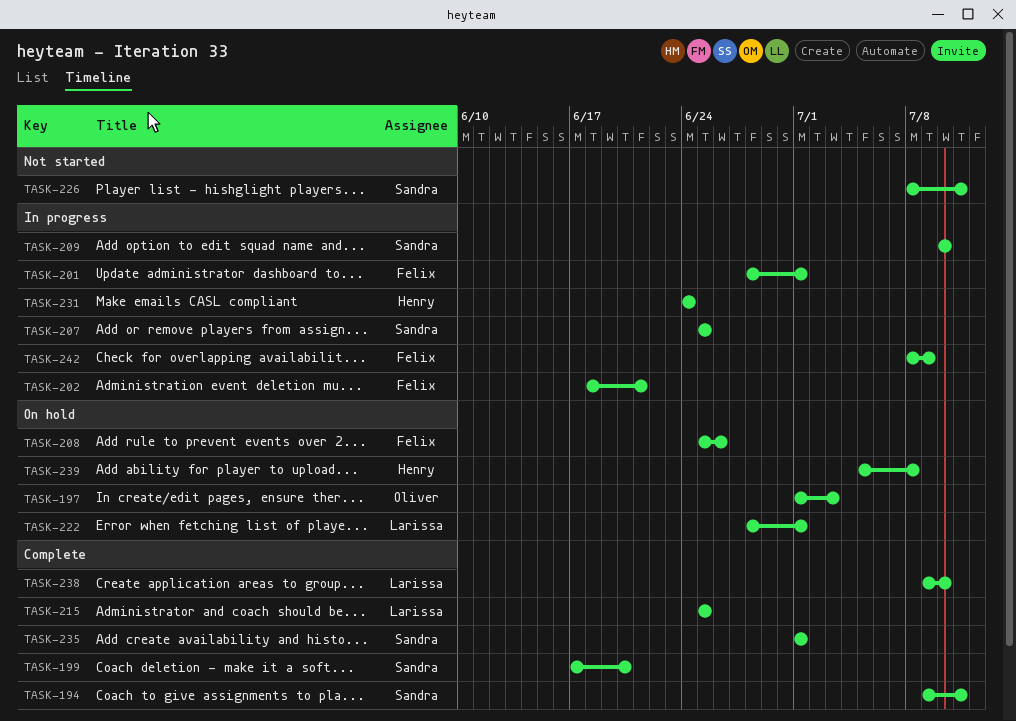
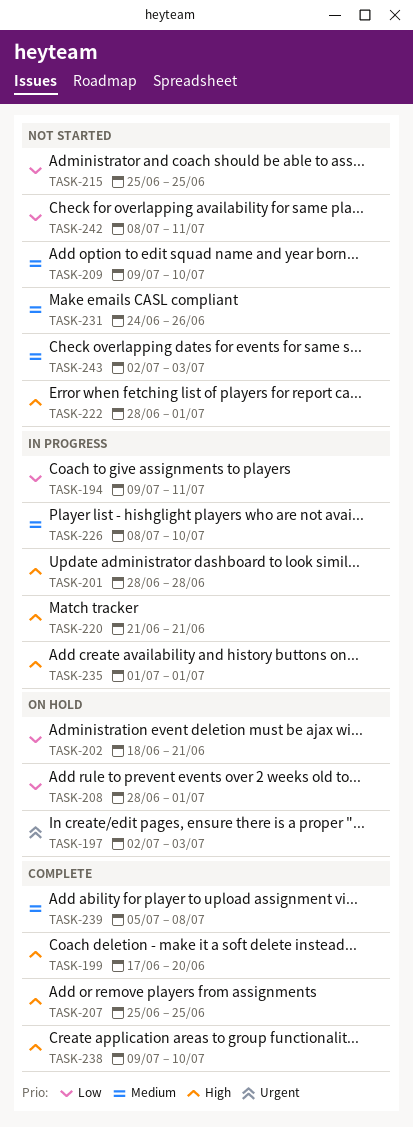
TASK-194, status: Complete -> In progress
TASK-197, start: Jul 1 -> Jul 2
TASK-201, due: Jul 1 -> Jun 28
TASK-202, status: In progress -> On hold
TASK-207, status: In progress -> Complete
TASK-208, start: Jun 25 -> Jun 28
TASK-208, due: Jun 26 -> Jul 1
TASK-209, status: In progress -> Not started
TASK-209, start: Jul 10 -> Jul 9
TASK-215, status: Complete -> Not started
TASK-220: none -> present
TASK-222, status: On hold -> Not started
TASK-226, status: Not started -> In progress
TASK-226, due: Jul 11 -> Jul 10
TASK-231, status: In progress -> Not started
TASK-231, due: Jun 24 -> Jun 26
TASK-235, status: Complete -> In progress
TASK-239, status: On hold -> Complete
TASK-242, status: In progress -> Not started
TASK-242, due: Jul 9 -> Jul 11
TASK-243: none -> present

